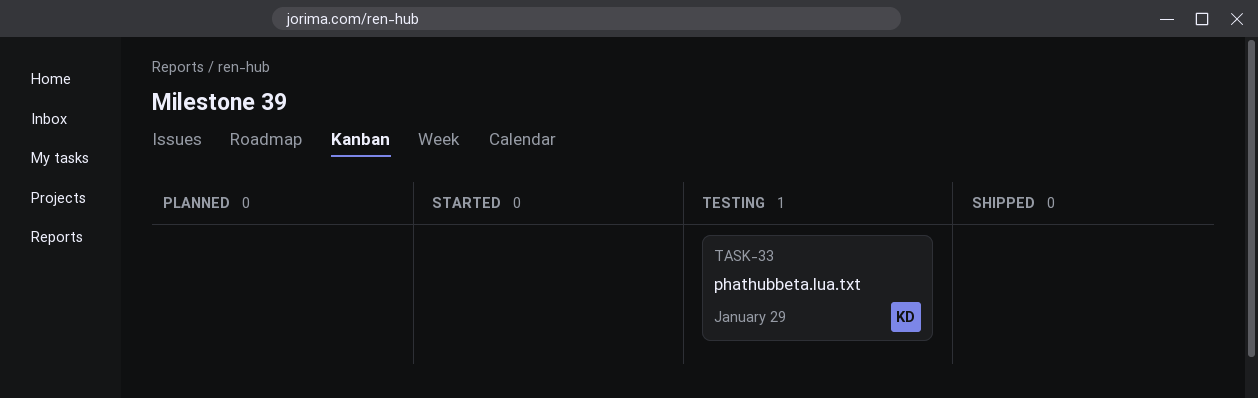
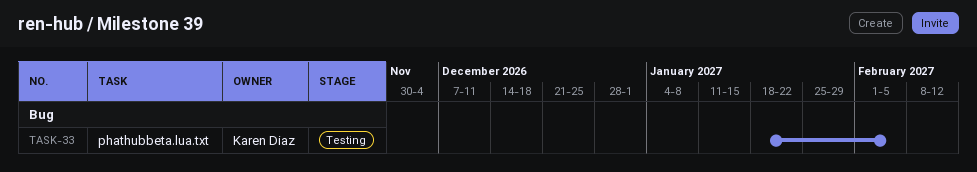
TASK-33, due: Jan 29 -> Feb 5

